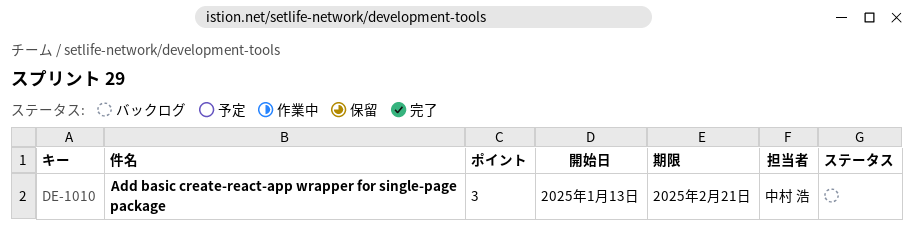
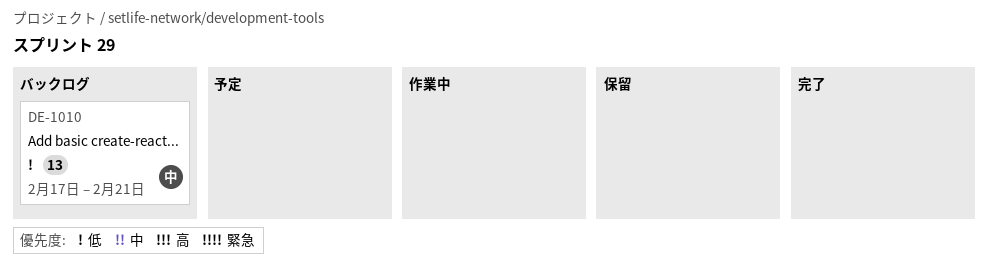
DE-1010, estimate: 3 -> 13
DE-1010, start: Jan 13 -> Feb 17

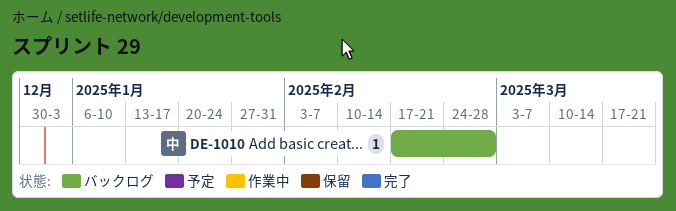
DE-1010, estimate: 13 -> 1
DE-1010, due: Feb 21 -> Feb 28

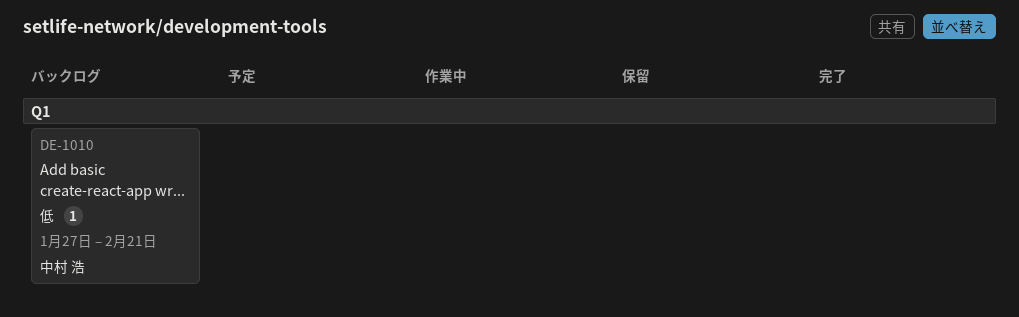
DE-1010, start: Feb 17 -> Jan 27
DE-1010, due: Feb 28 -> Feb 21

